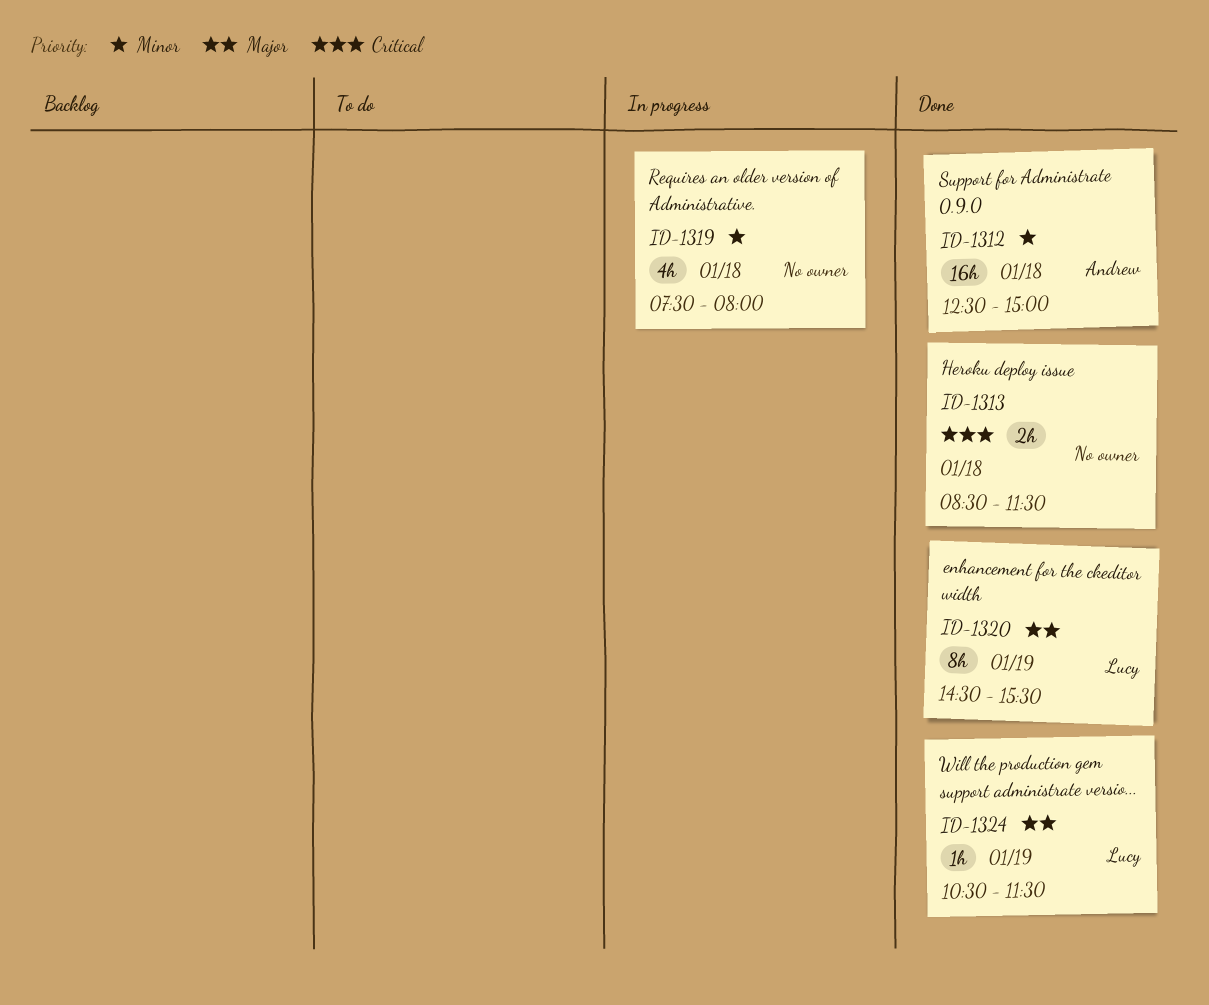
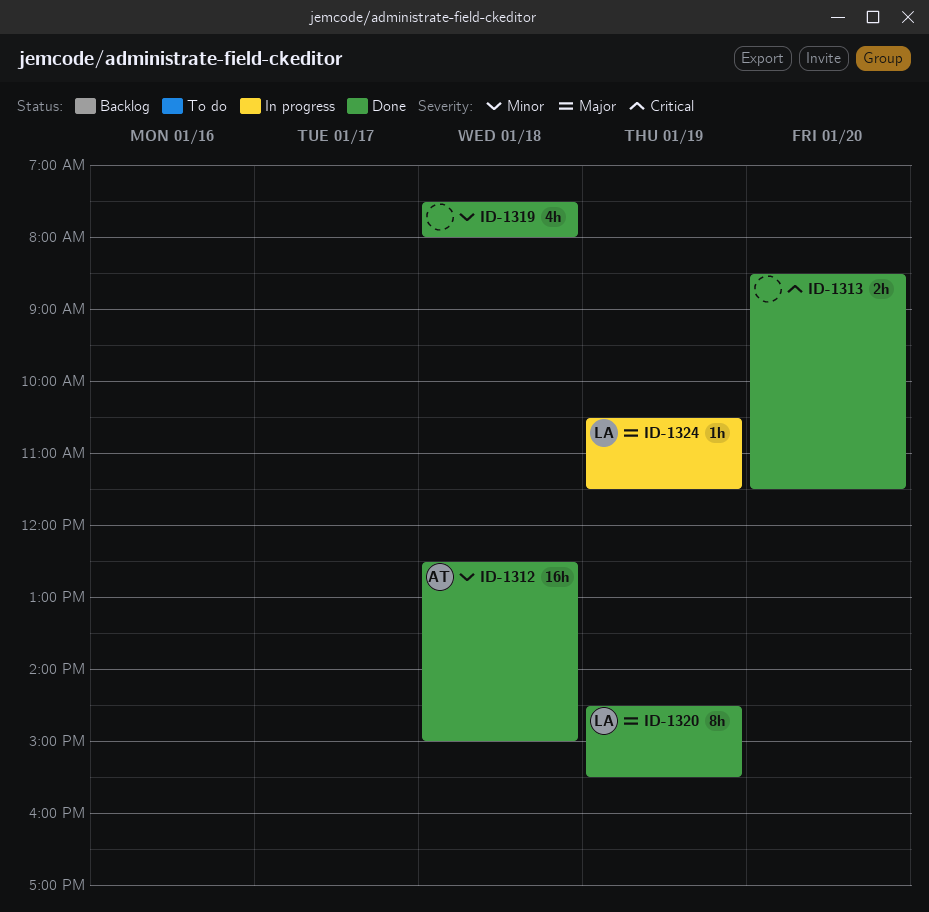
ID-1313, day: Jan 18 -> Jan 20
ID-1319, status: In progress -> Done
ID-1324, status: Done -> In progress

